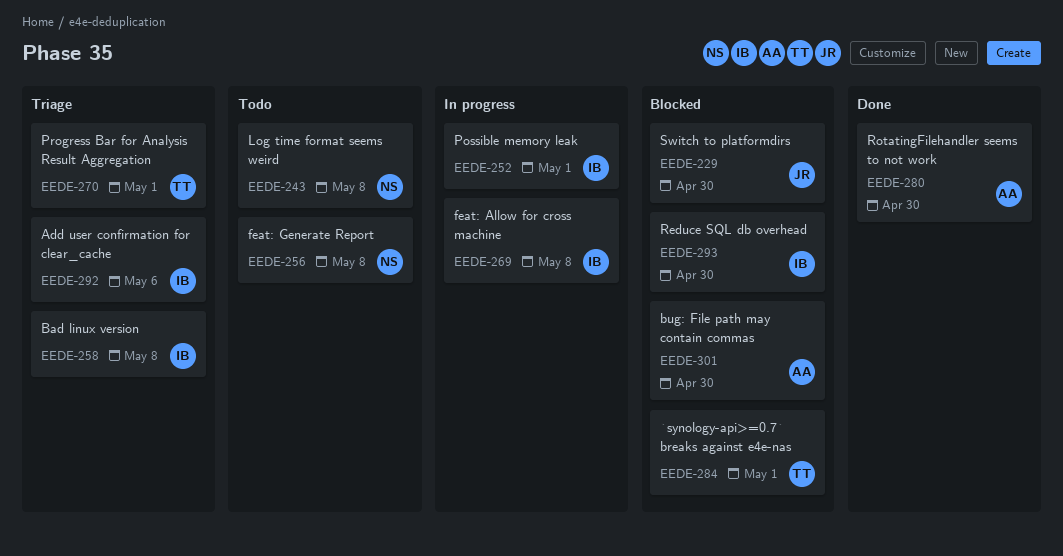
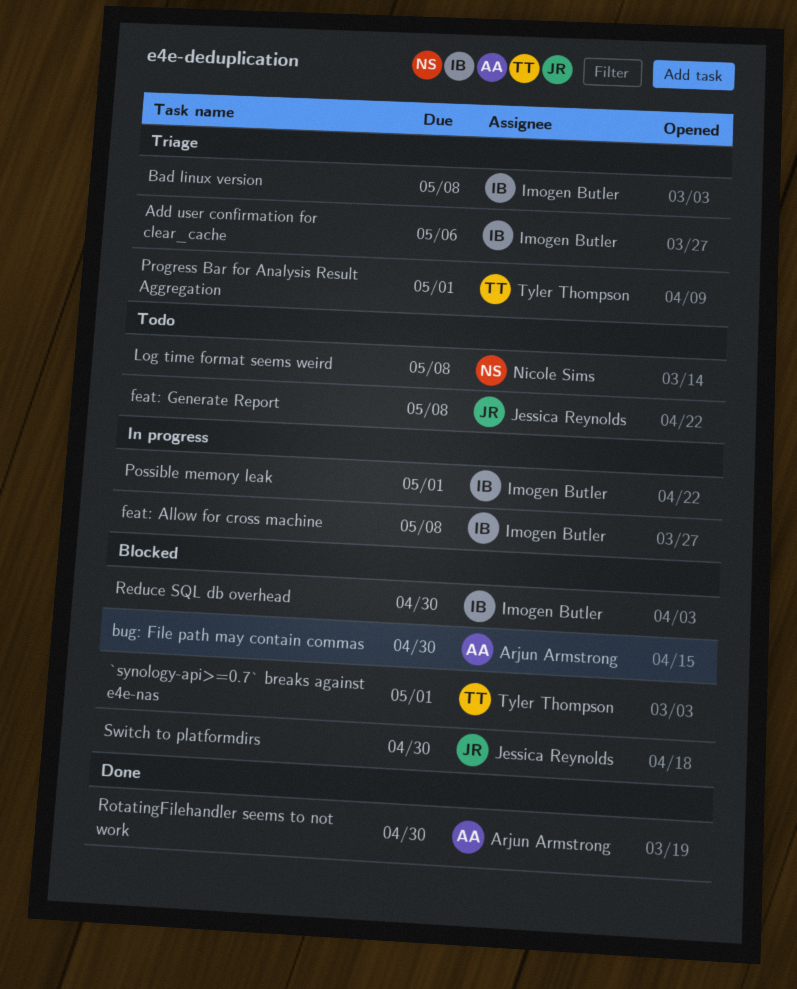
feat: Generate Report, owner: Nicole Sims -> Jessica Reynolds

